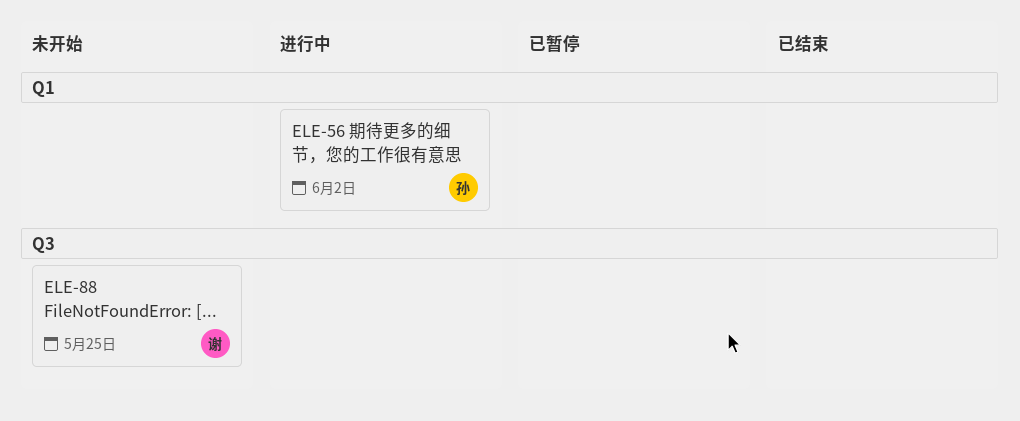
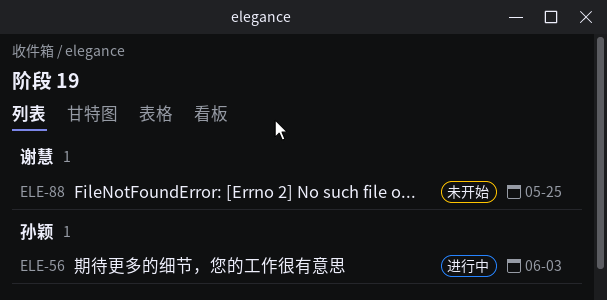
ELE-56, due: Jun 2 -> Jun 3

